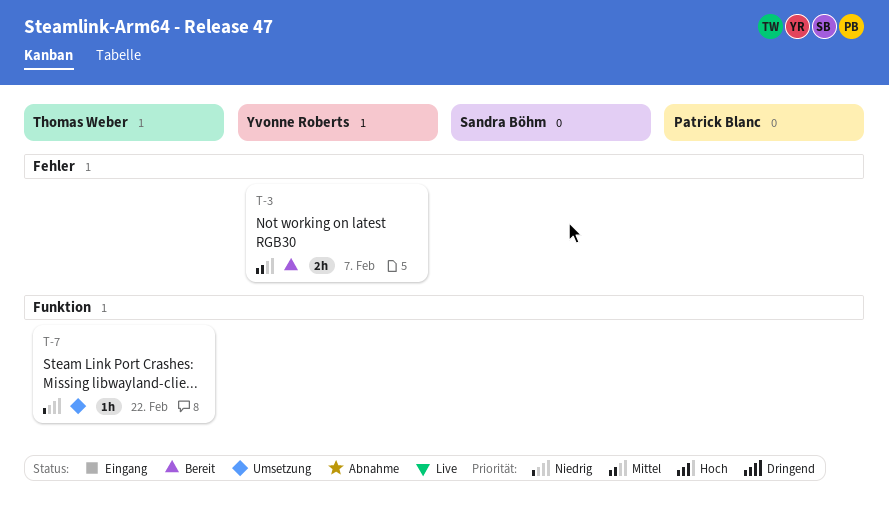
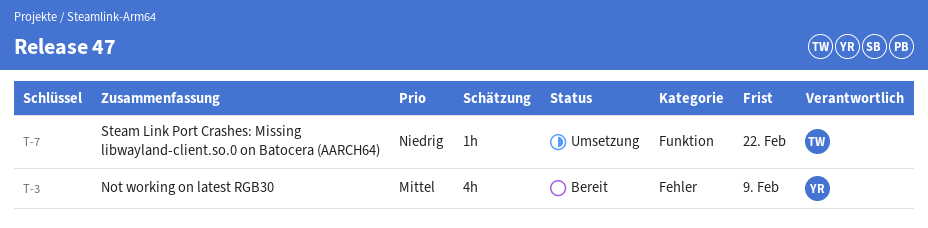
T-3, estimate: 2h -> 4h
T-3, due: Feb 7 -> Feb 9

